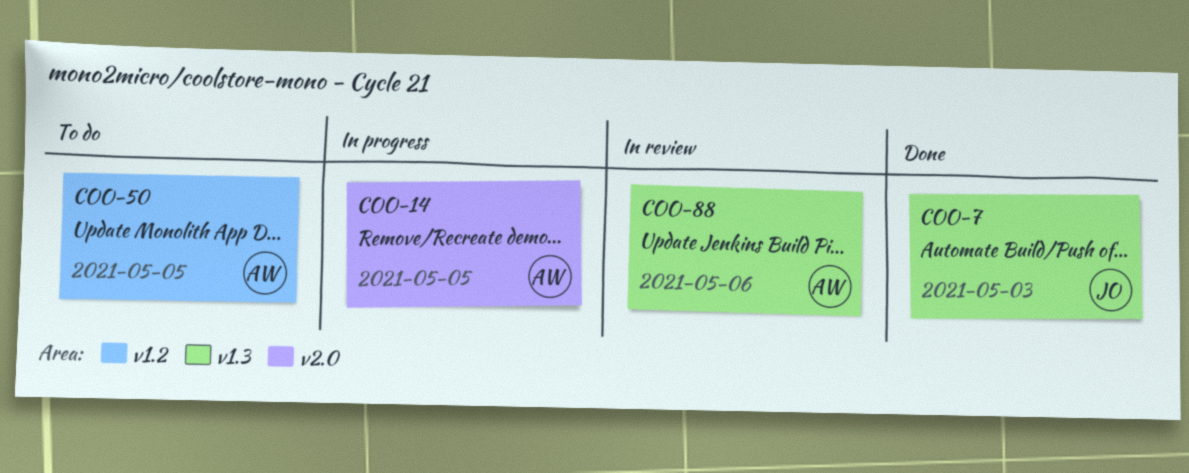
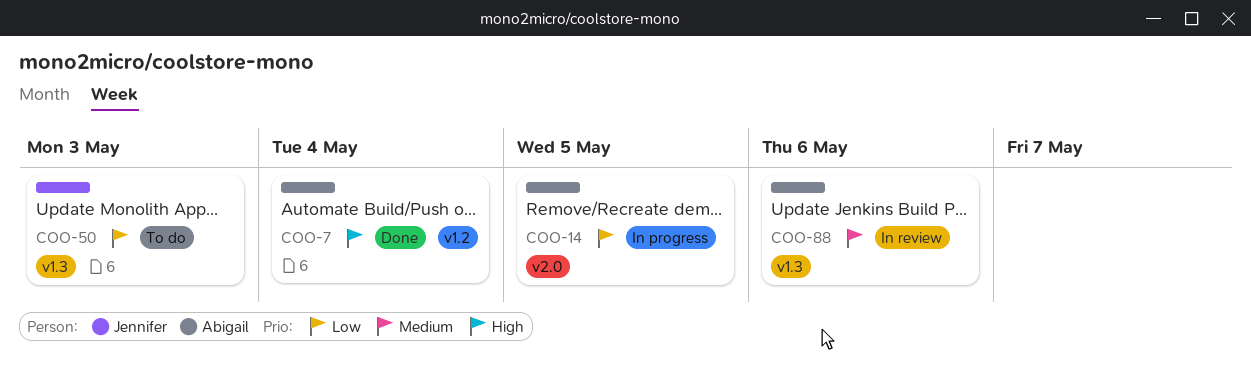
COO-7, owner: Jennifer -> Abigail
COO-7, label: v1.3 -> v1.2
COO-7, due: May 3 -> May 4
COO-50, owner: Abigail -> Jennifer
COO-50, label: v1.2 -> v1.3
COO-50, due: May 5 -> May 3

